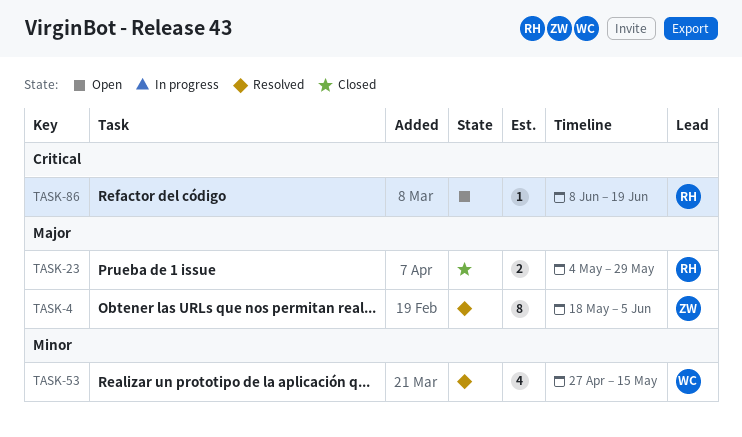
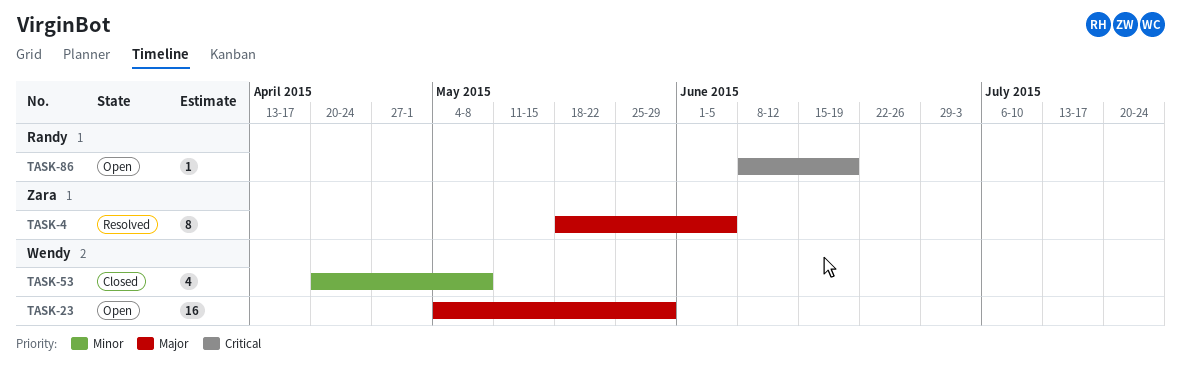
TASK-23, status: Closed -> Open
TASK-23, owner: Randy -> Wendy
TASK-23, estimate: 2 -> 16
TASK-53, status: Resolved -> Closed
TASK-53, start: Apr 27 -> Apr 20
TASK-53, due: May 15 -> May 8

